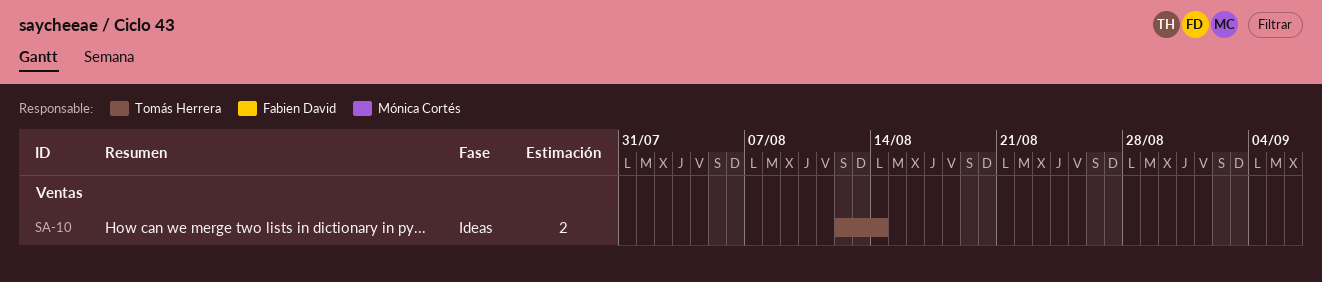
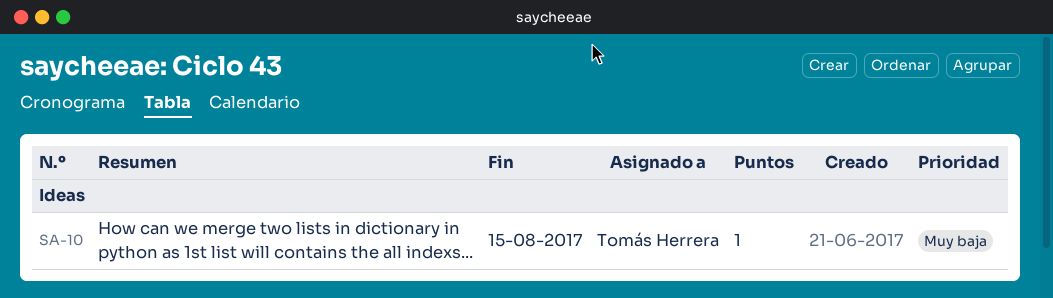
SA-10, estimate: 2 -> 1
SA-10, due: Aug 14 -> Aug 15

